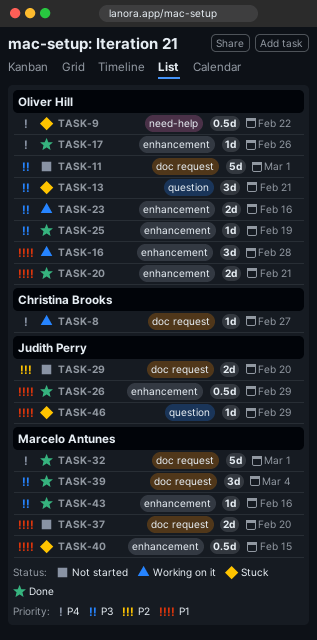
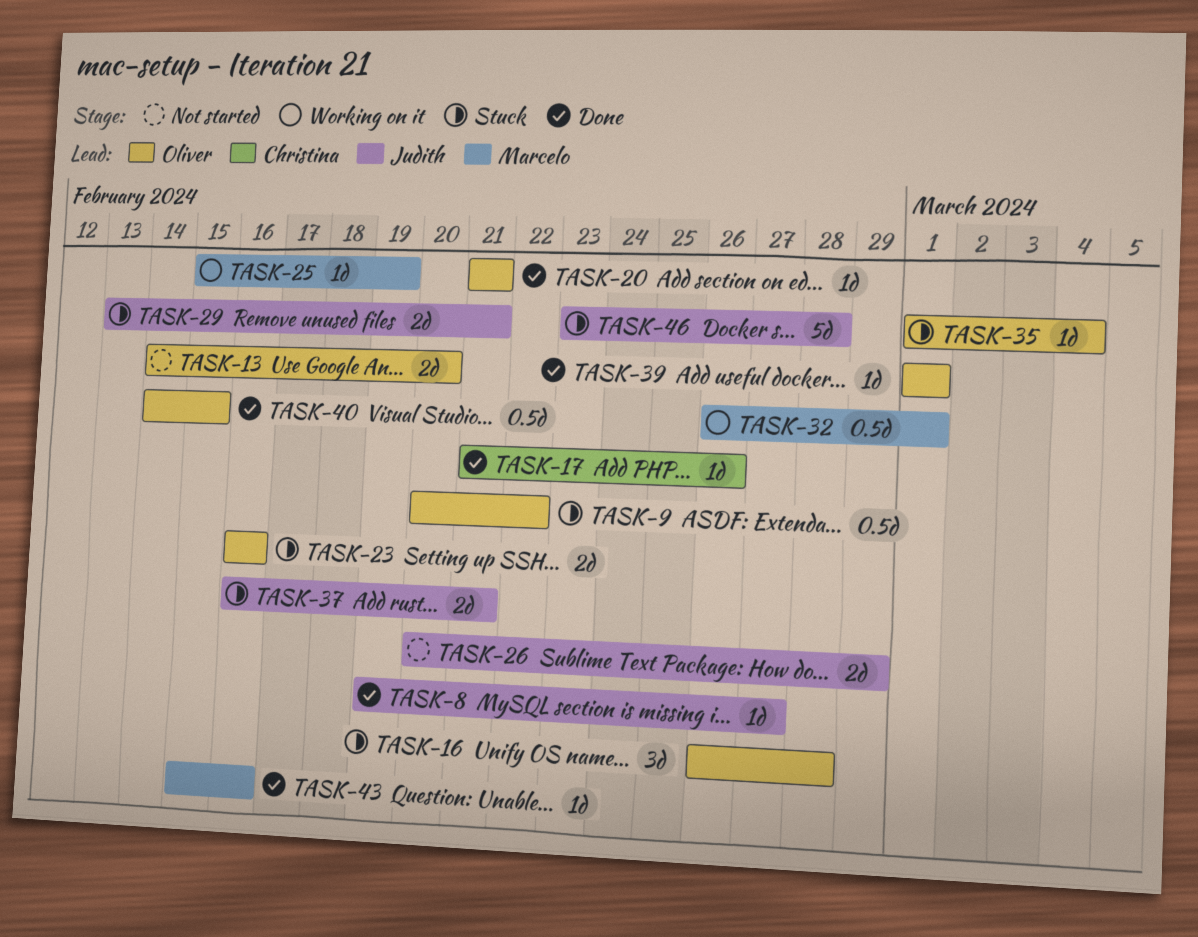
TASK-8, status: Working on it -> Done
TASK-8, owner: Christina Brooks -> Judith Perry
TASK-11: present -> none
TASK-13, status: Stuck -> Not started
TASK-13, estimate: 3d -> 2d
TASK-13, due: Feb 21 -> Feb 20
TASK-16, status: Working on it -> Stuck
TASK-17, owner: Oliver Hill -> Christina Brooks
TASK-20, estimate: 2d -> 1d
TASK-23, status: Working on it -> Stuck
TASK-25, status: Done -> Working on it
TASK-25, owner: Oliver Hill -> Marcelo Antunes
TASK-26, status: Done -> Not started
TASK-26, estimate: 0.5d -> 2d
TASK-29, status: Not started -> Stuck
TASK-29, due: Feb 20 -> Feb 21
TASK-32, status: Done -> Working on it
TASK-32, estimate: 5d -> 0.5d
TASK-35: none -> present
TASK-37, status: Not started -> Stuck
TASK-37, owner: Marcelo Antunes -> Judith Perry
TASK-37, due: Feb 20 -> Feb 21
TASK-39, owner: Marcelo Antunes -> Oliver Hill
TASK-39, estimate: 3d -> 1d
TASK-39, due: Mar 4 -> Mar 1
TASK-40, status: Stuck -> Done
TASK-40, owner: Marcelo Antunes -> Oliver Hill
TASK-46, estimate: 1d -> 5d
TASK-46, due: Feb 29 -> Feb 28

